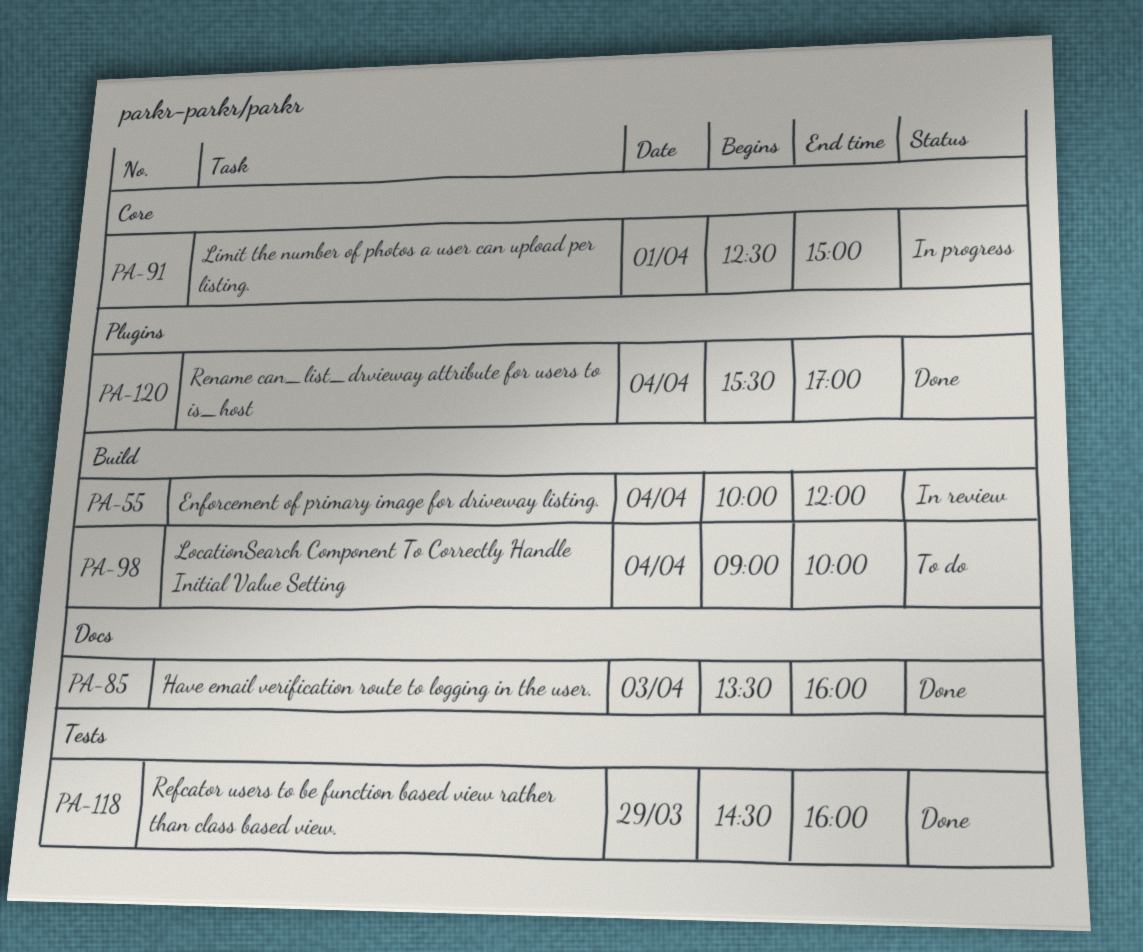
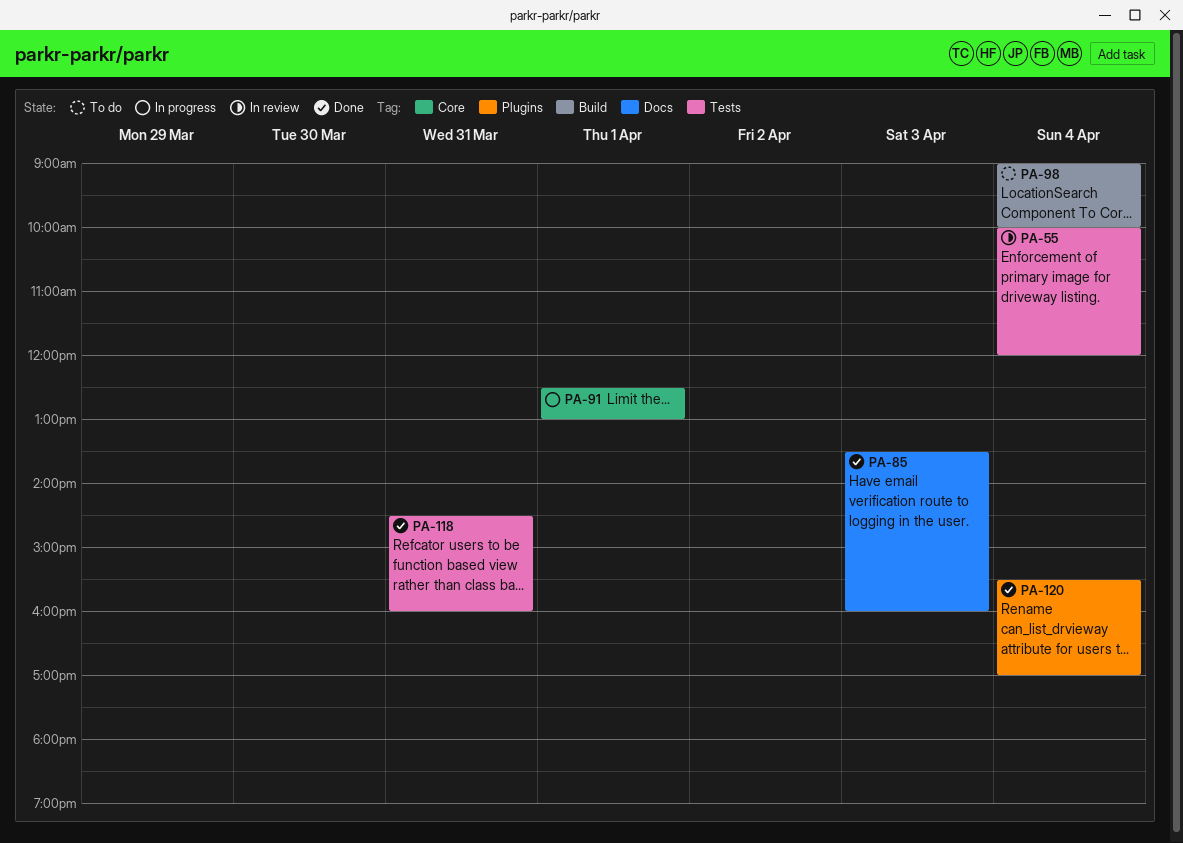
PA-55, label: Build -> Tests
PA-91, ends: 15:00 -> 13:00
PA-118, day: Mar 29 -> Mar 31

